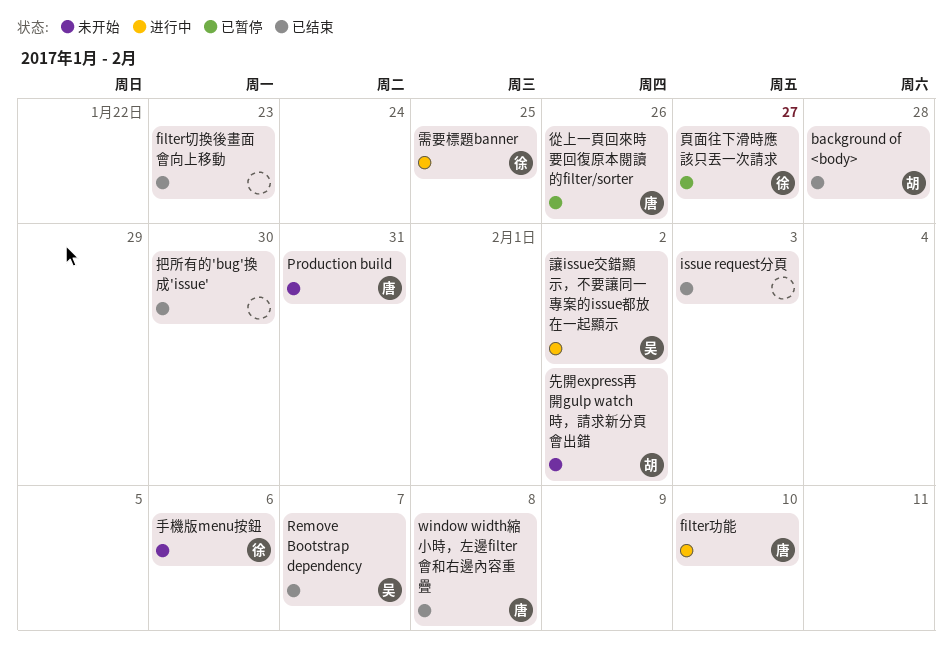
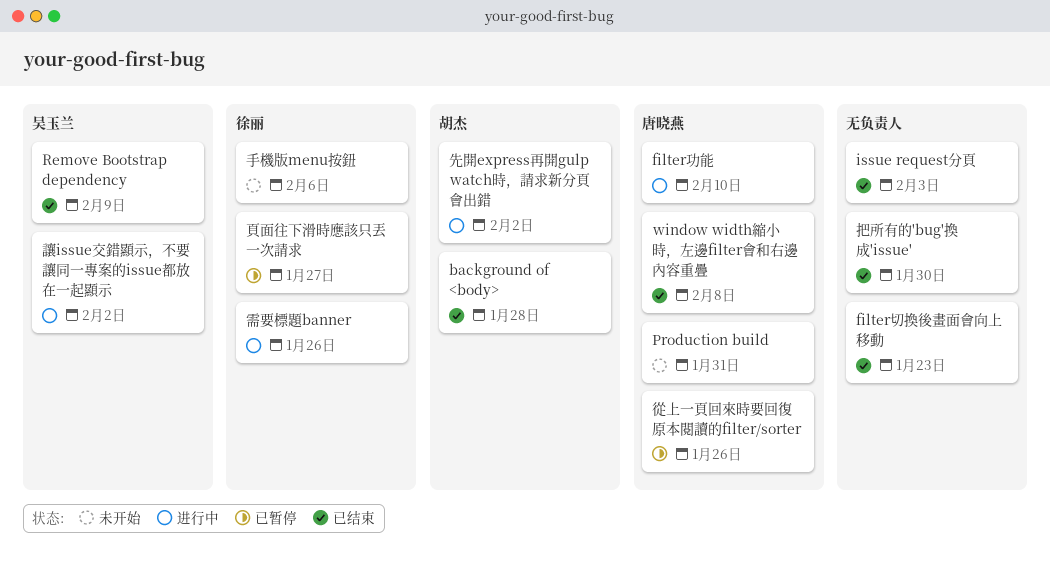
Remove Bootstrap dependency, due: Feb 7 -> Feb 9
先開express再開gulp watch時，請求新分頁會出錯, status: 未开始 -> 进行中
需要標題banner, due: Jan 25 -> Jan 26

